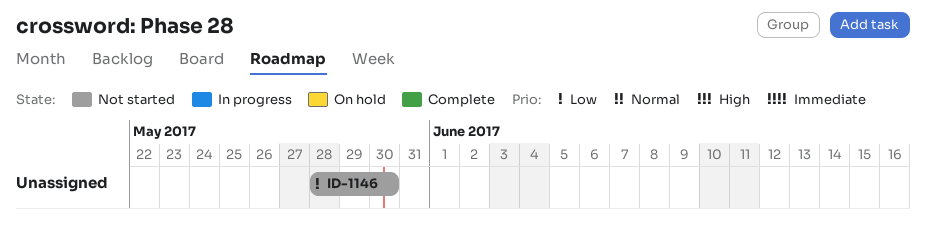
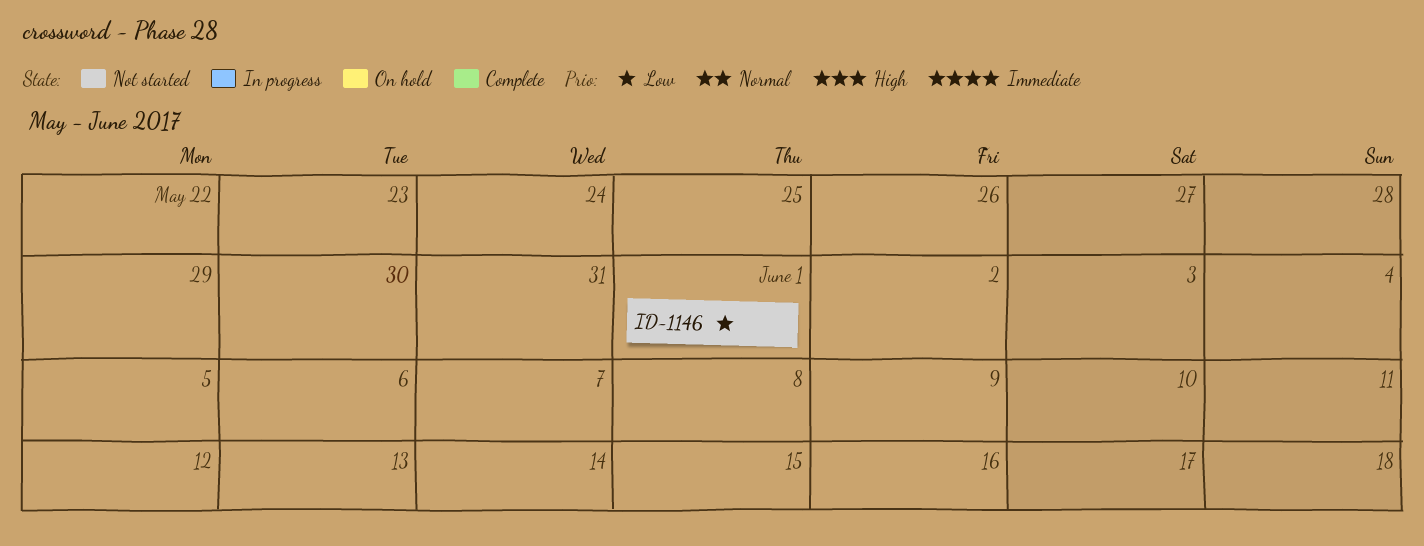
ID-1146, due: May 30 -> Jun 1

